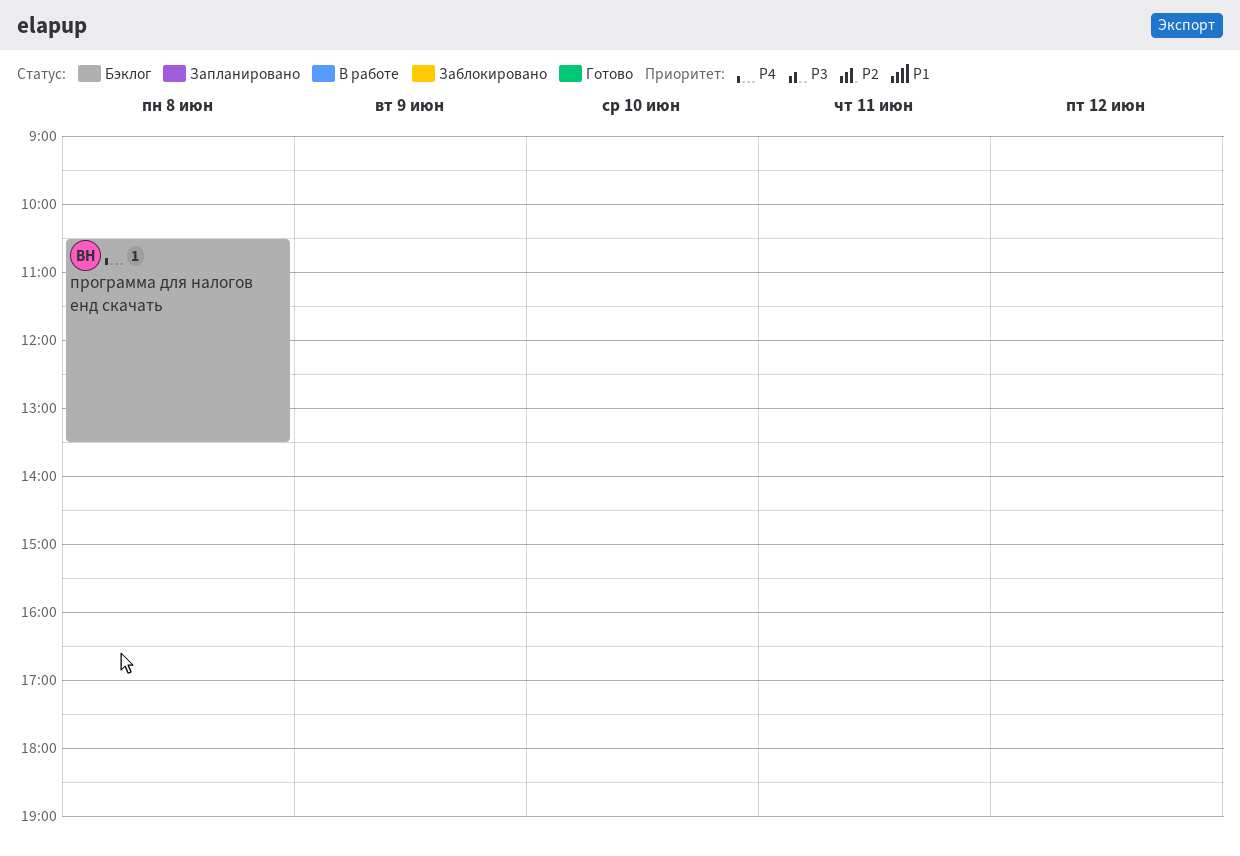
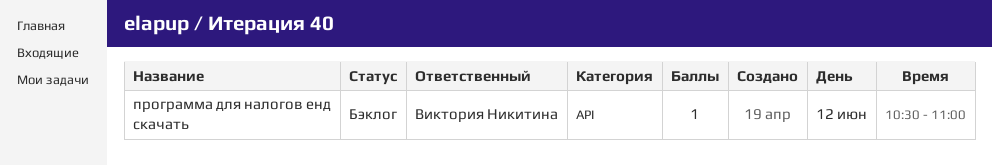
программа для налогов енд скачать, day: Jun 8 -> Jun 12
программа для налогов енд скачать, ends: 13:30 -> 11:00

